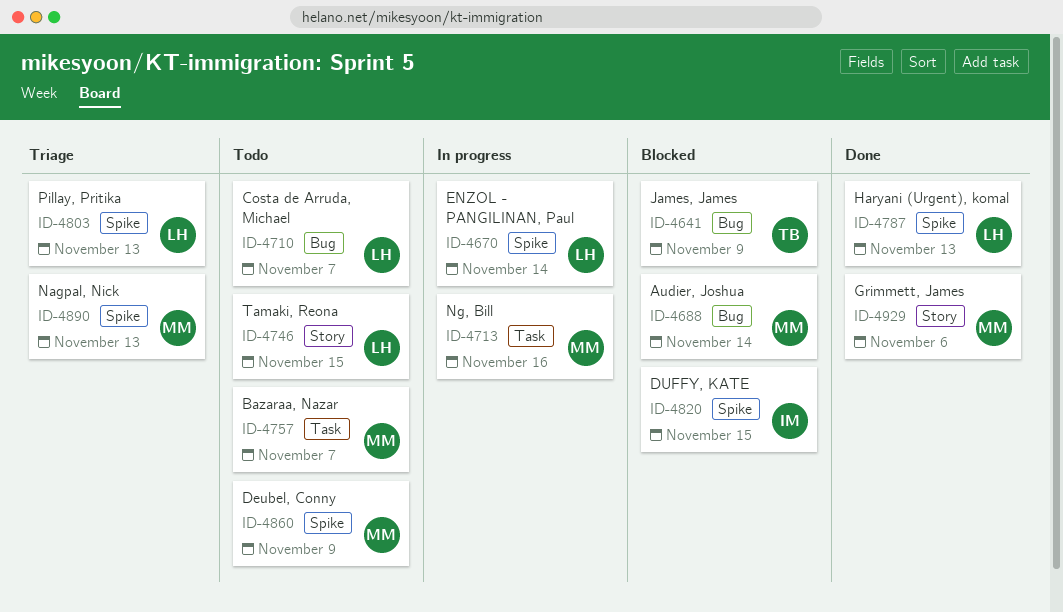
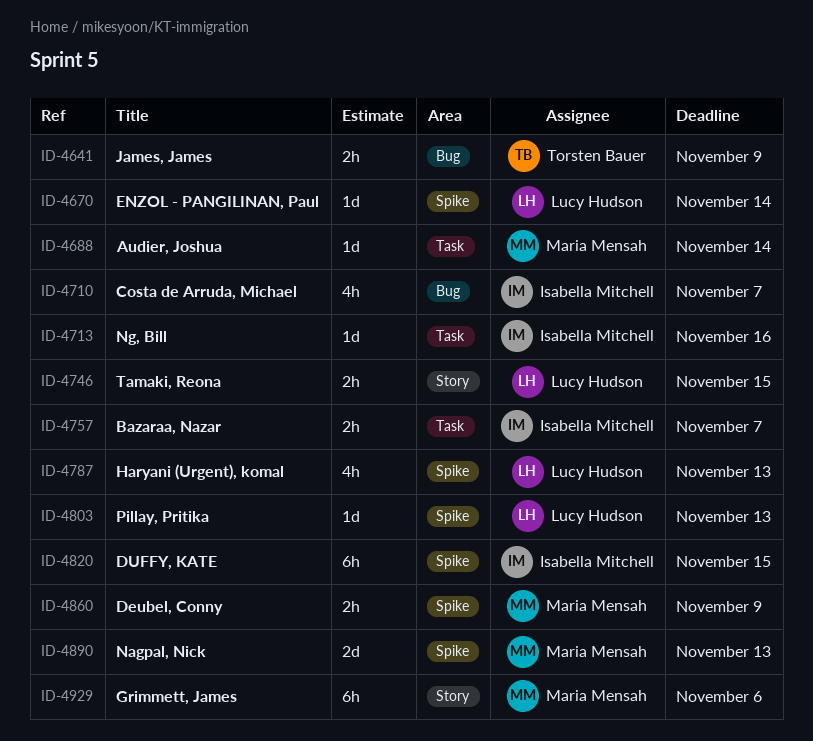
ID-4688, label: Bug -> Task
ID-4710, owner: Lucy Hudson -> Isabella Mitchell
ID-4713, owner: Maria Mensah -> Isabella Mitchell
ID-4757, owner: Maria Mensah -> Isabella Mitchell

